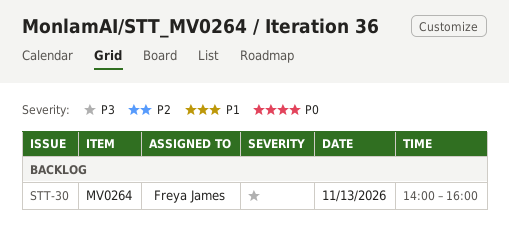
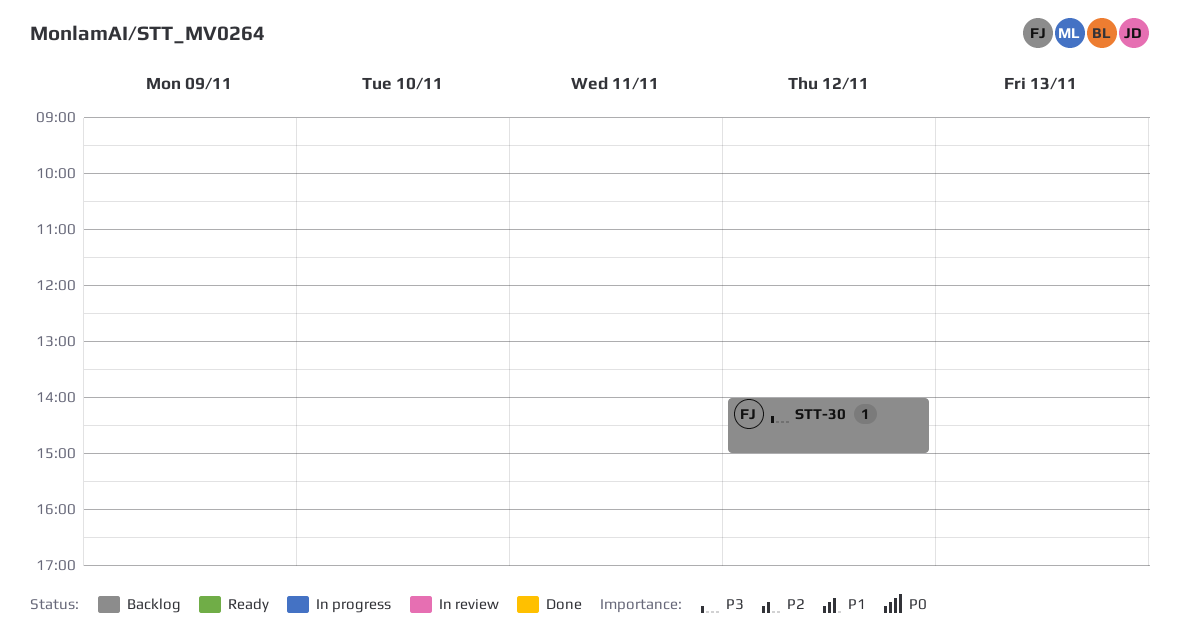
STT-30, day: Nov 13 -> Nov 12
STT-30, ends: 16:00 -> 15:00

